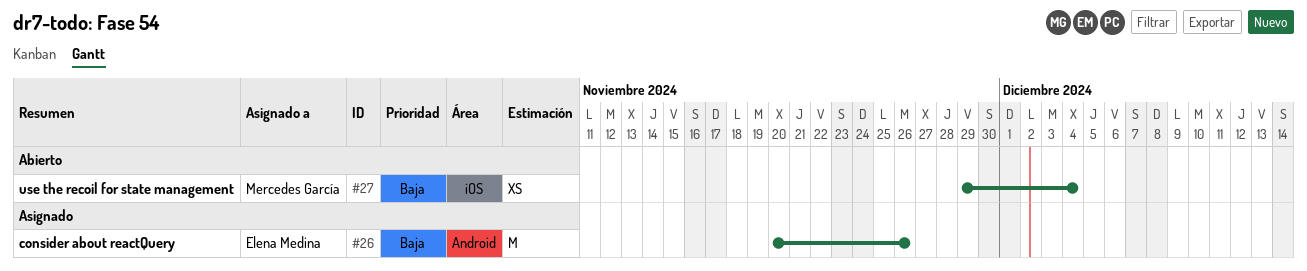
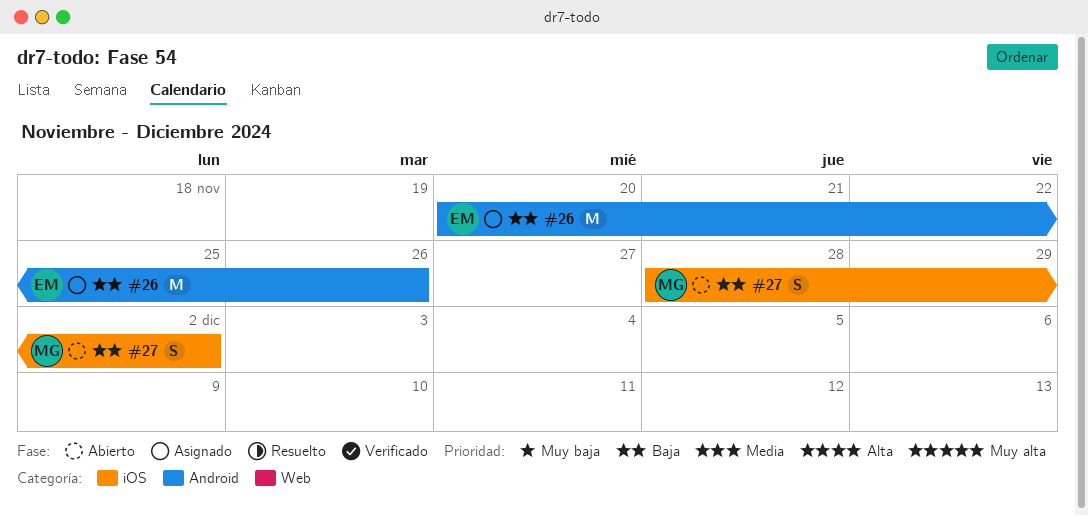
#27, estimate: XS -> S
#27, start: Nov 29 -> Nov 28
#27, due: Dec 4 -> Dec 2

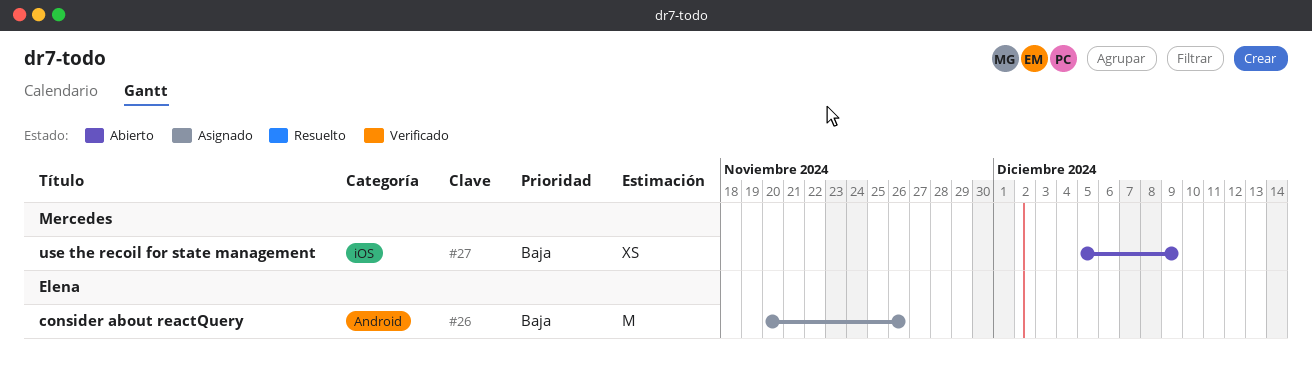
#27, estimate: S -> XS
#27, start: Nov 28 -> Dec 5
#27, due: Dec 2 -> Dec 9

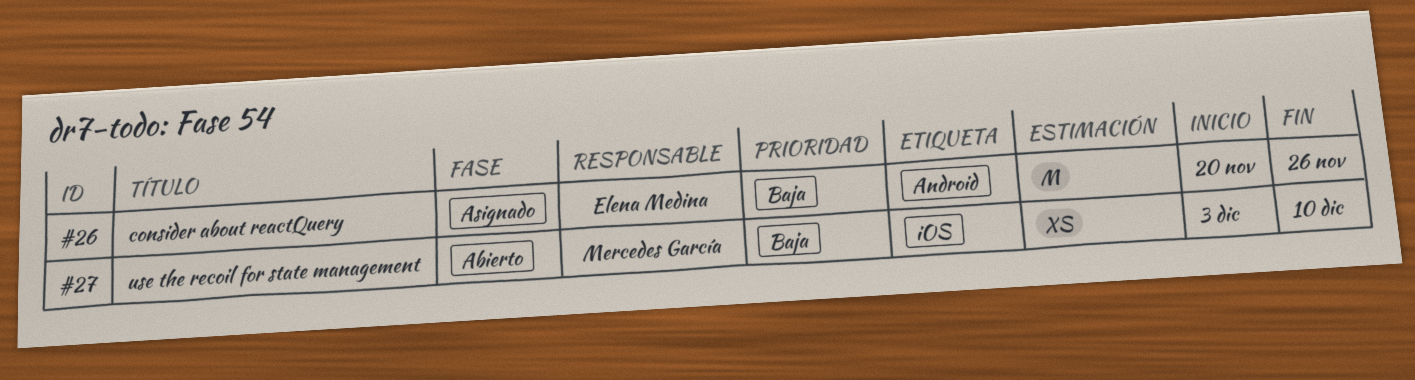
#27, start: Dec 5 -> Dec 3
#27, due: Dec 9 -> Dec 10

